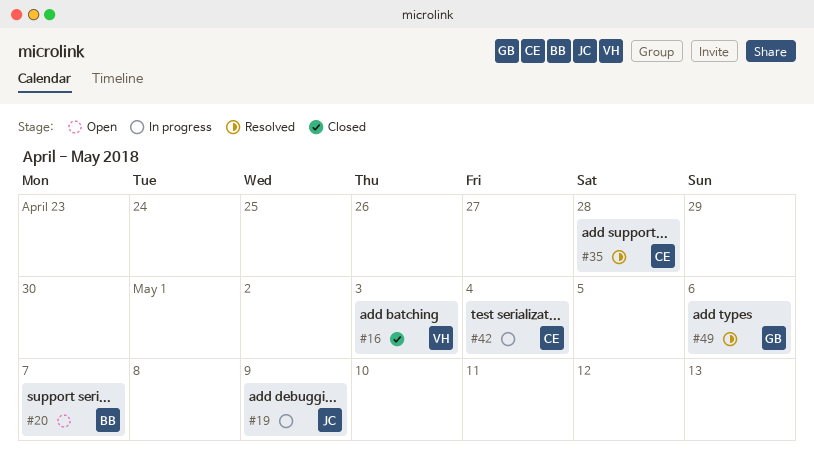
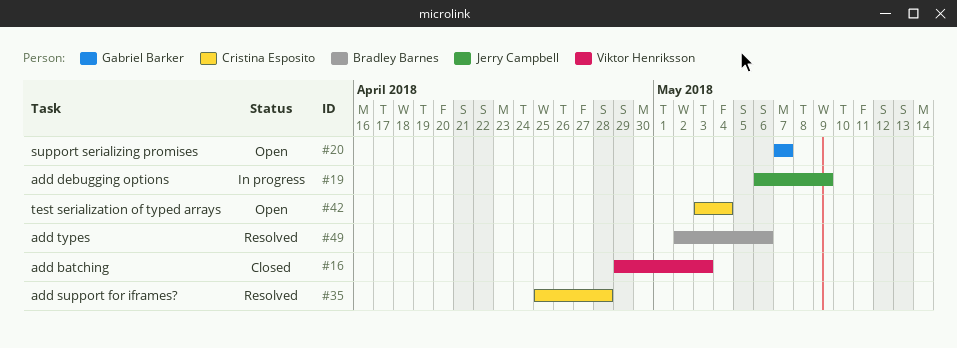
#20, owner: Bradley Barnes -> Gabriel Barker
#42, status: In progress -> Open
#49, owner: Gabriel Barker -> Bradley Barnes

